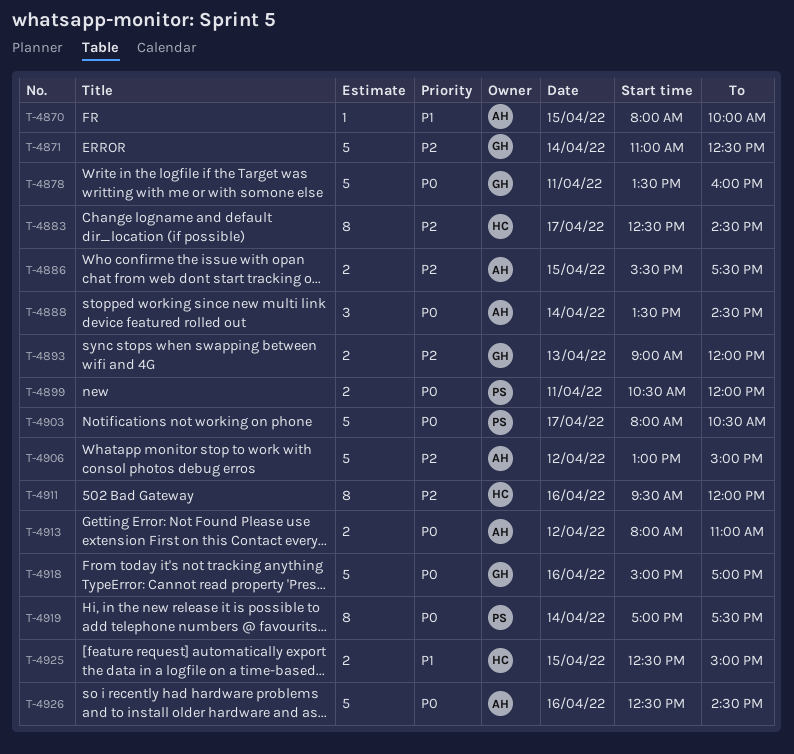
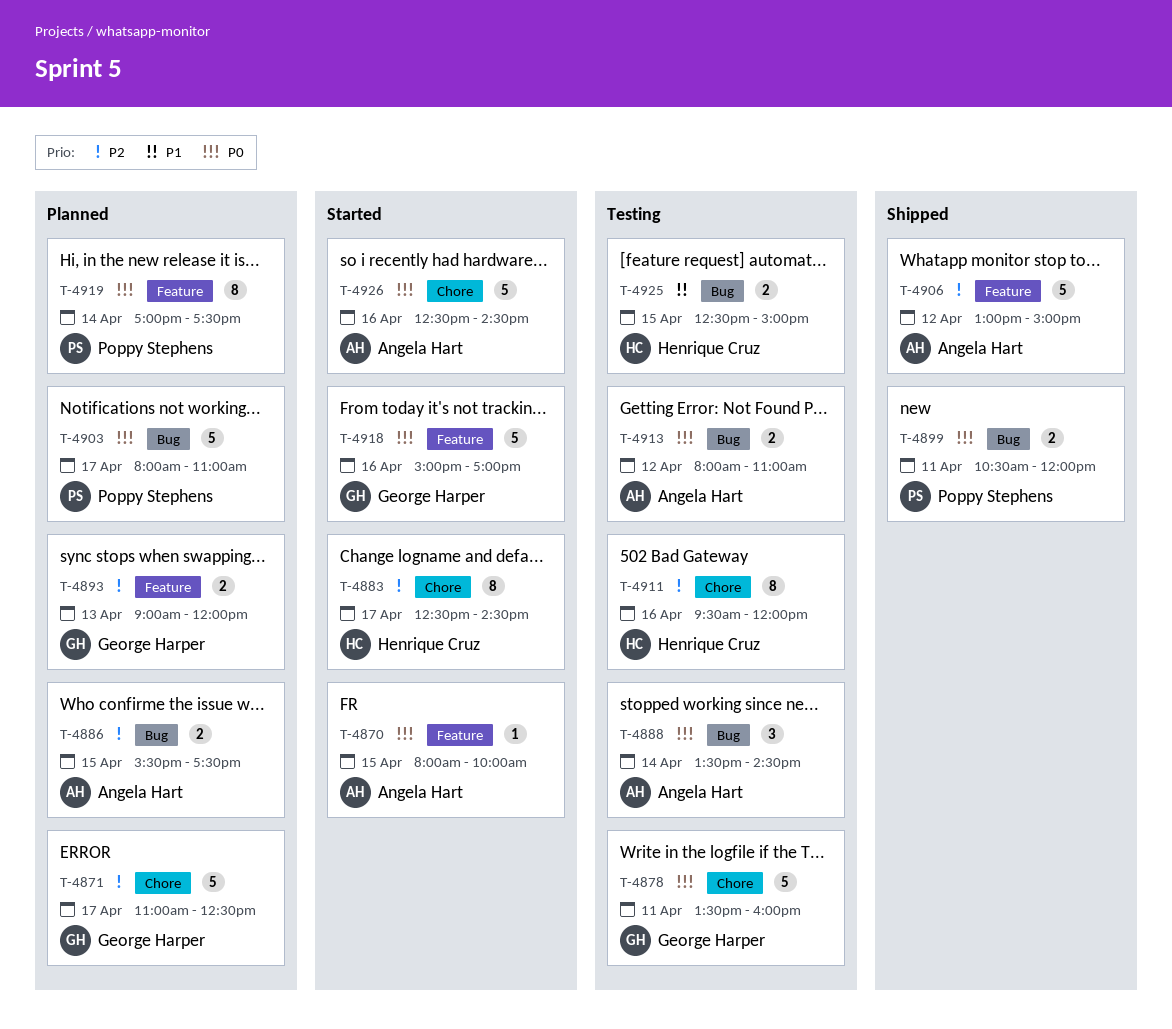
T-4870, priority: P1 -> P0
T-4871, day: Apr 14 -> Apr 17
T-4903, ends: 10:30 -> 11:00

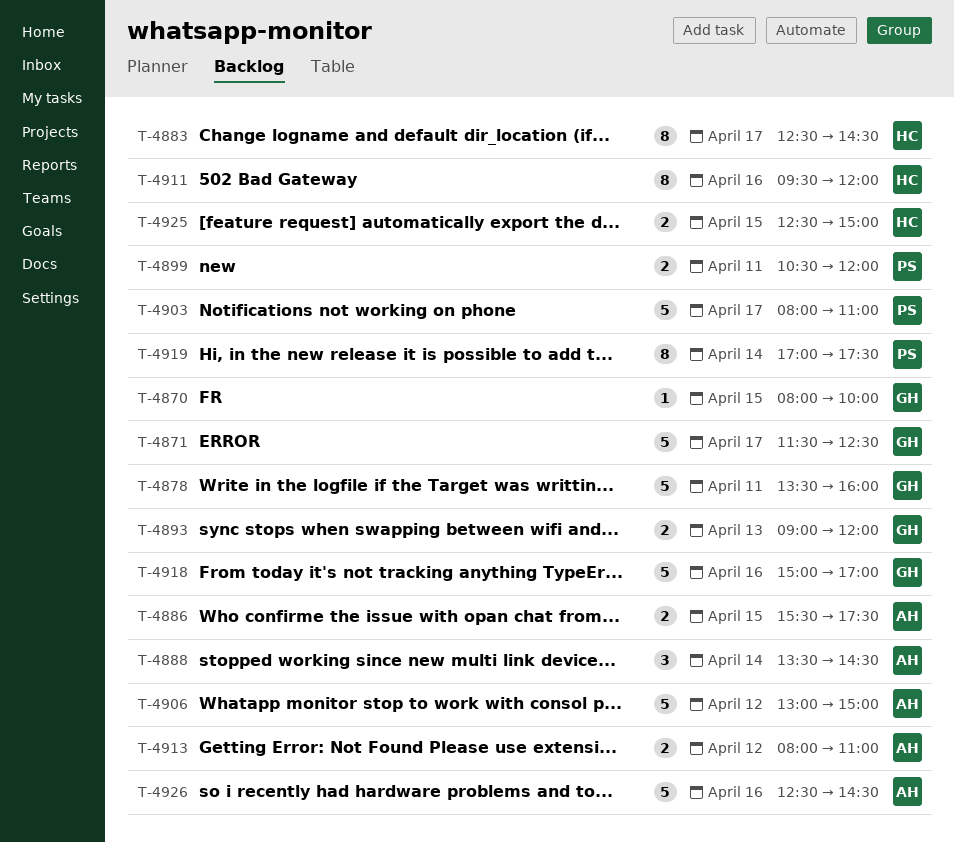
T-4870, owner: Angela Hart -> George Harper
T-4871, begins: 11:00 -> 11:30

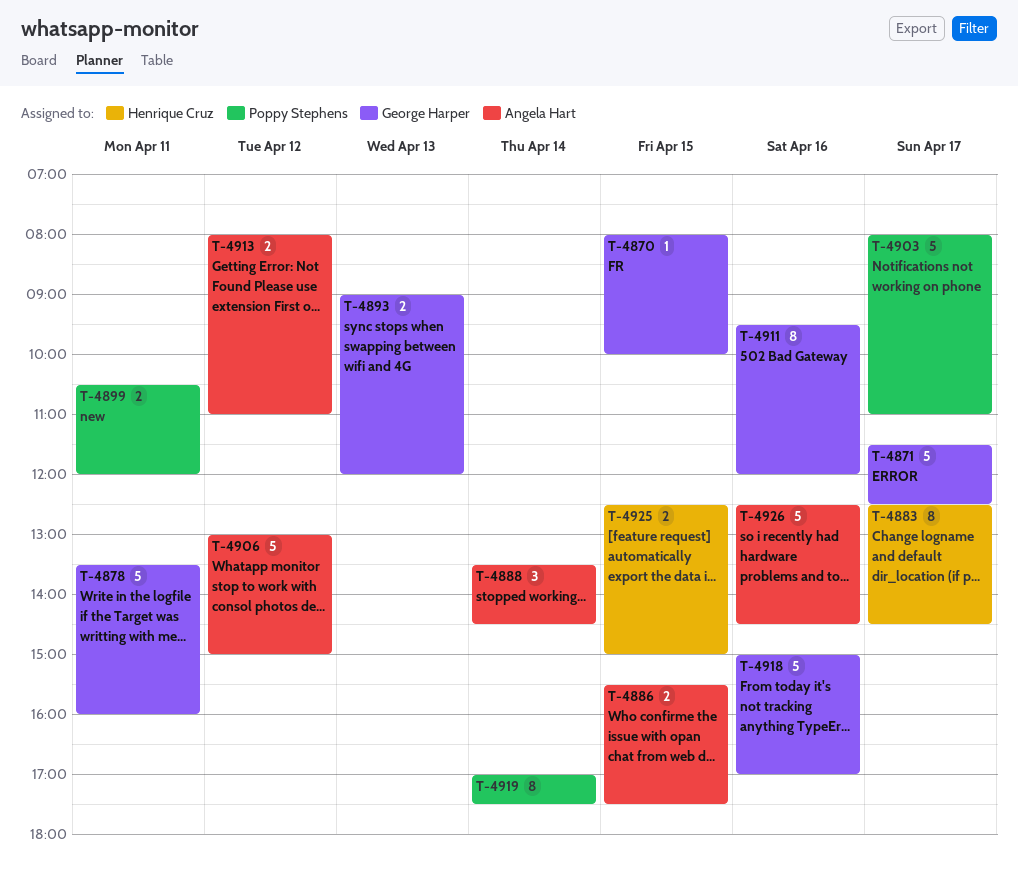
T-4911, owner: Henrique Cruz -> George Harper

